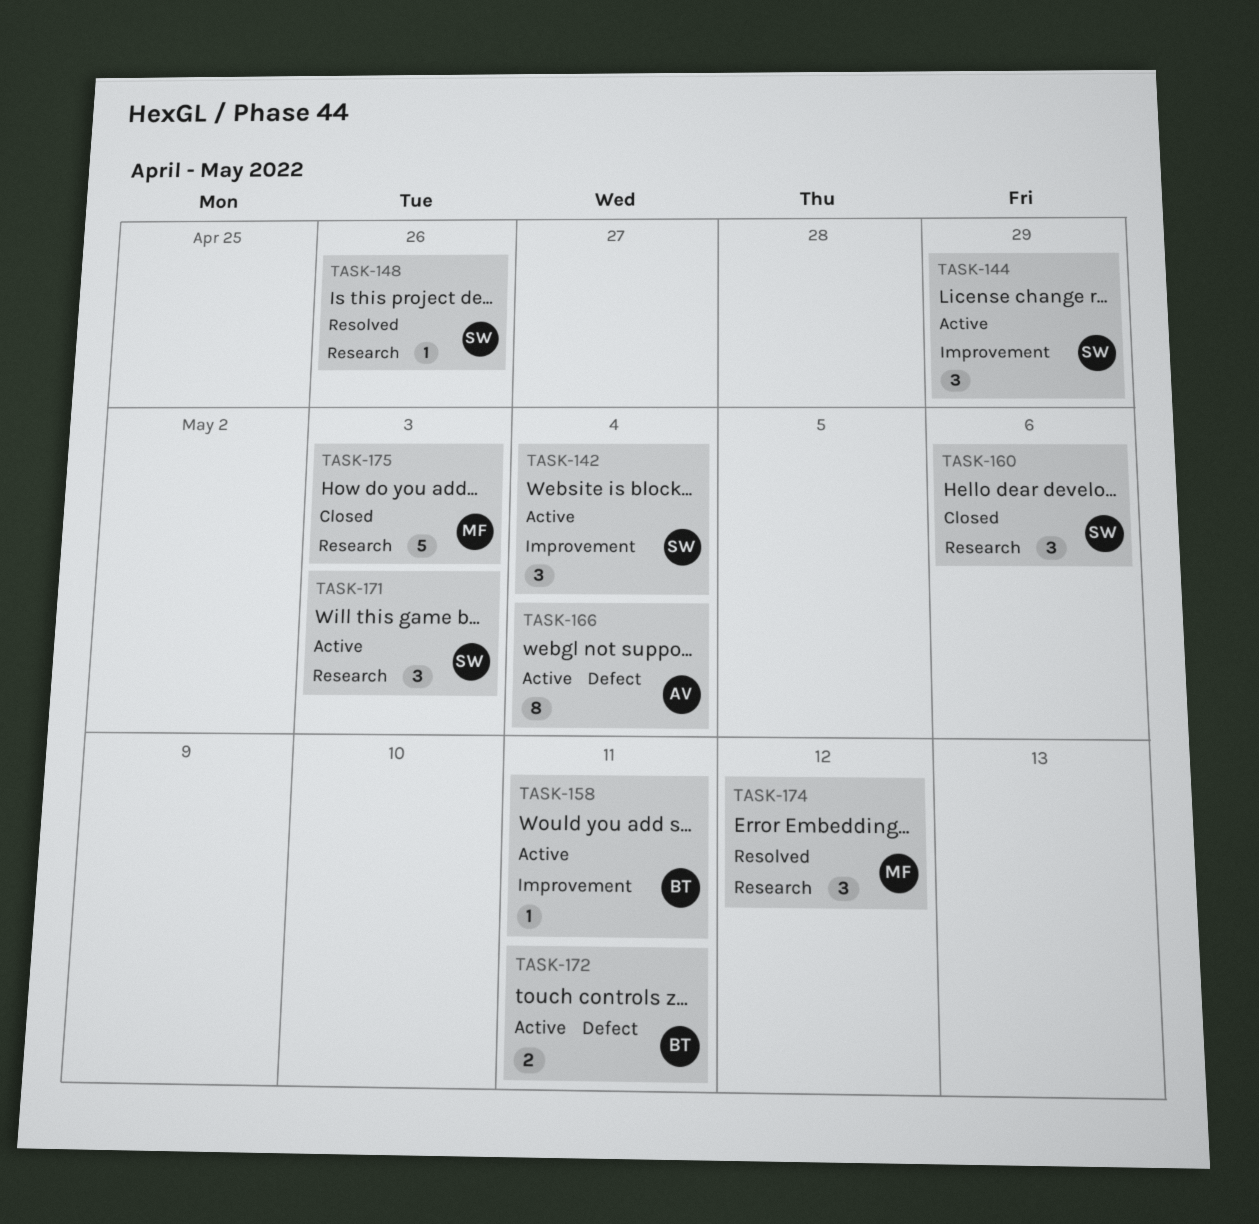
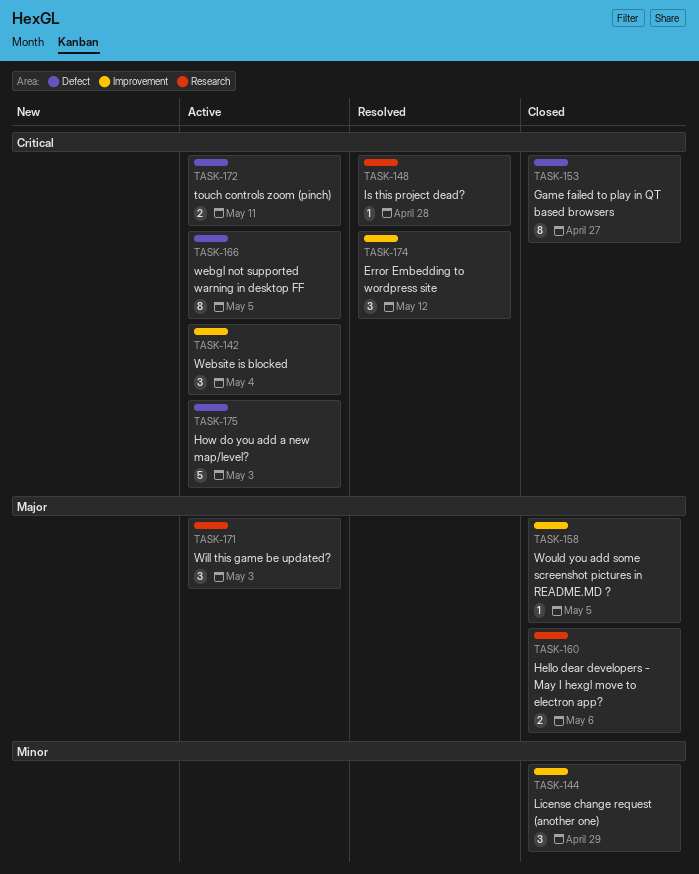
TASK-144, status: Active -> Closed
TASK-148, due: Apr 26 -> Apr 28
TASK-153: none -> present
TASK-158, status: Active -> Closed
TASK-158, due: May 11 -> May 5
TASK-160, estimate: 3 -> 2
TASK-166, due: May 4 -> May 5
TASK-174, label: Research -> Improvement
TASK-175, status: Closed -> Active
TASK-175, label: Research -> Defect

